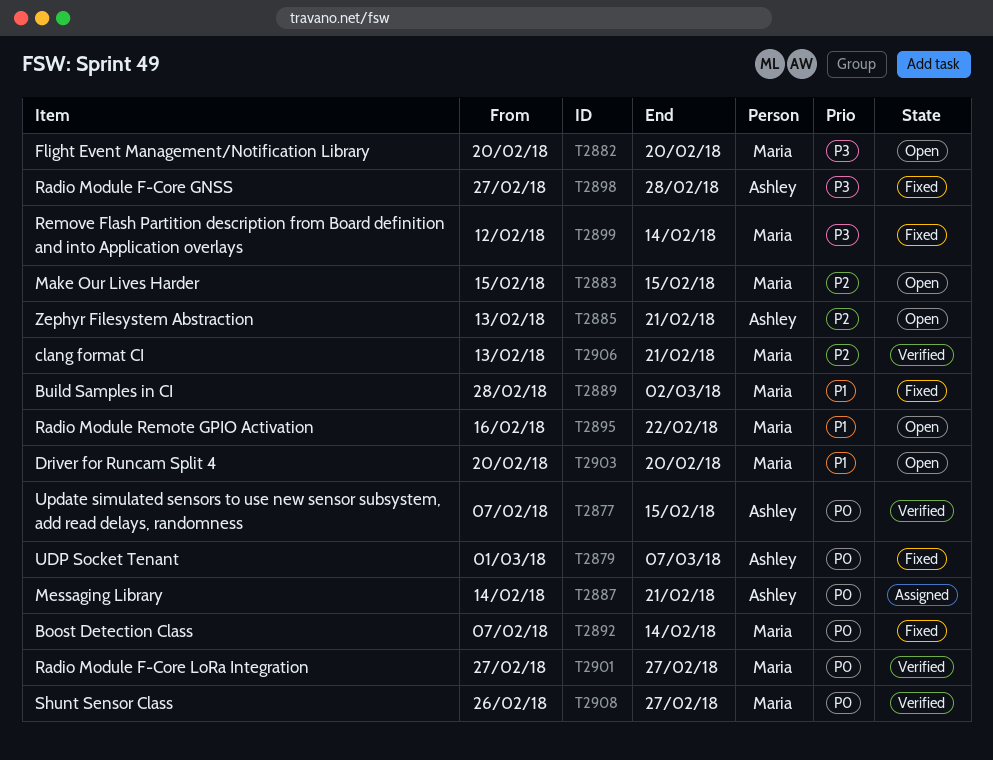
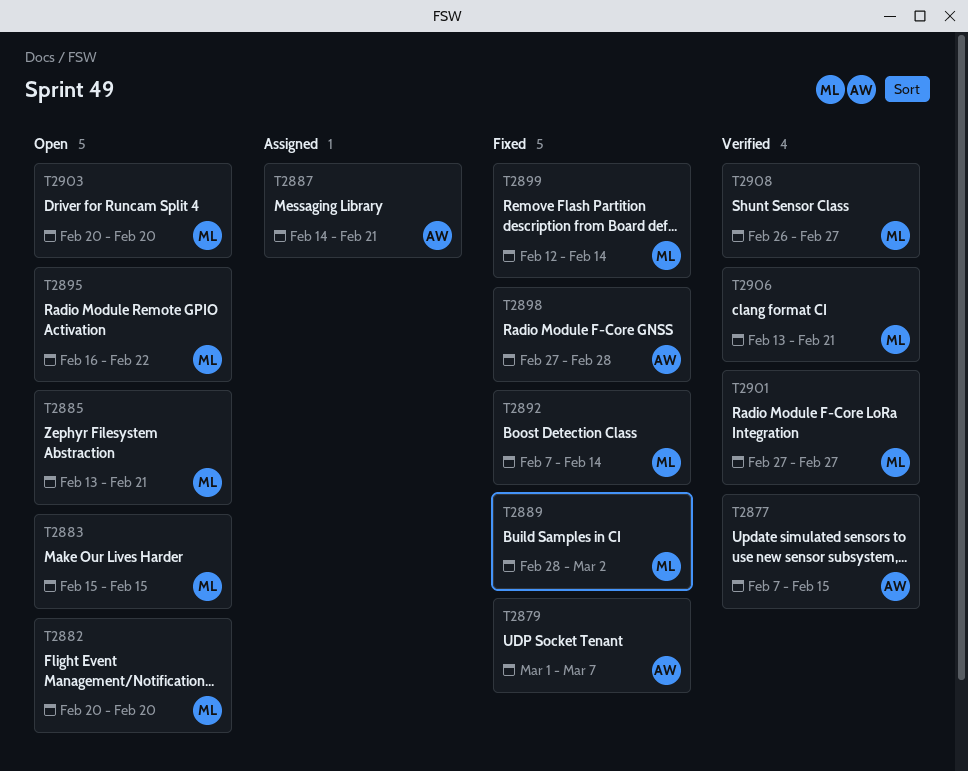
T2885, owner: Ashley -> Maria

